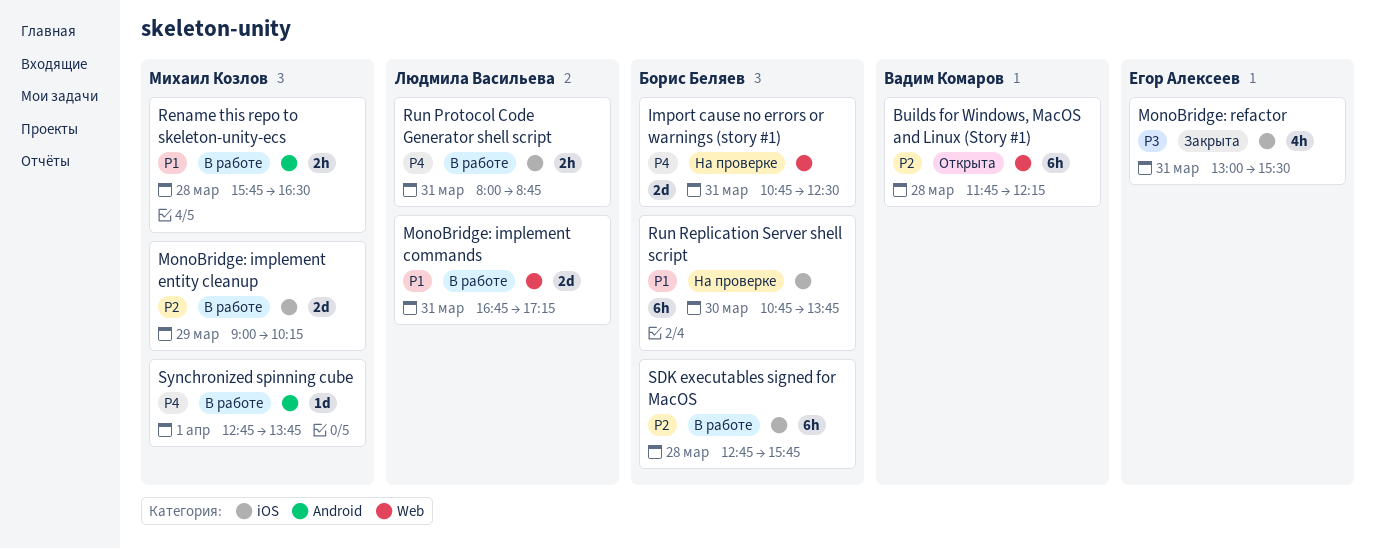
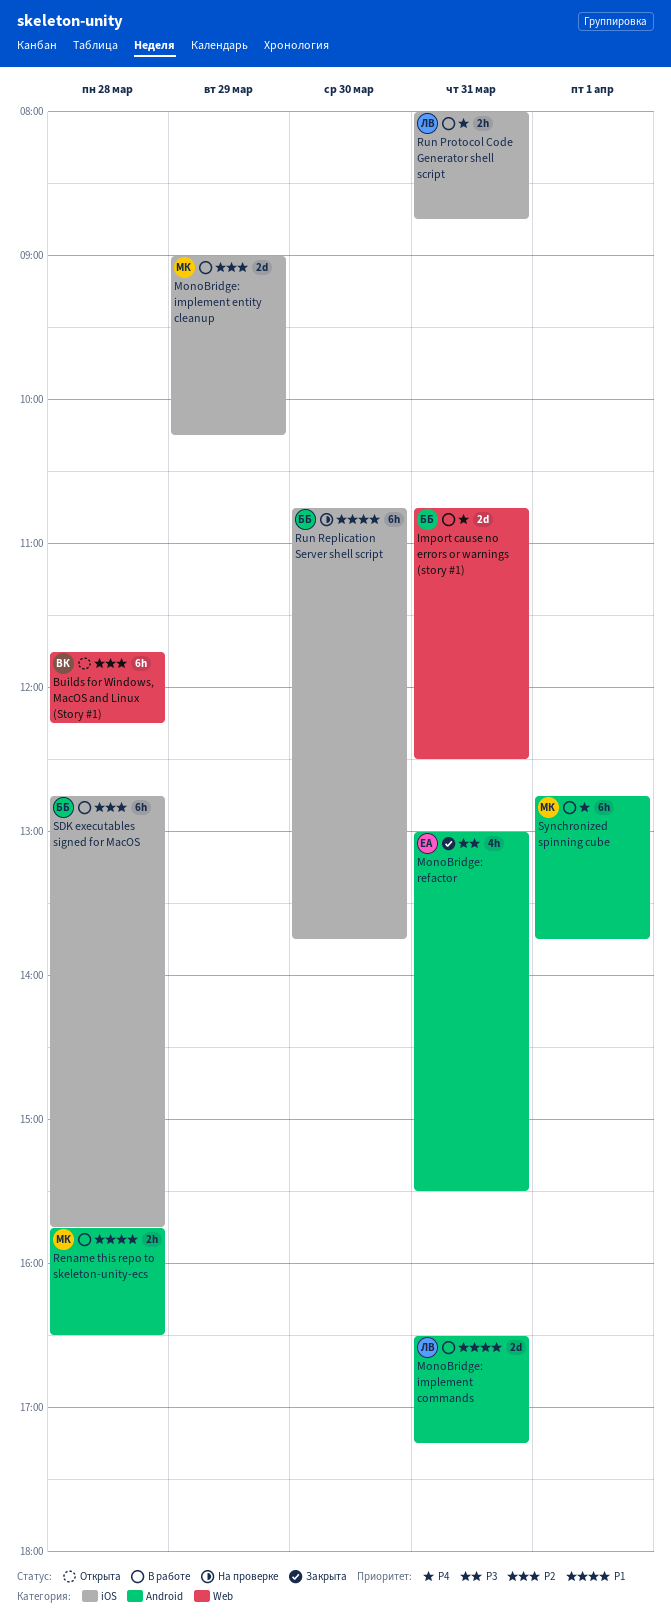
Import cause no errors or warnings (story #1), status: На проверке -> В работе
MonoBridge: implement commands, label: Web -> Android
MonoBridge: implement commands, begins: 16:45 -> 16:30
MonoBridge: refactor, label: iOS -> Android
Synchronized spinning cube, estimate: 1d -> 6h

